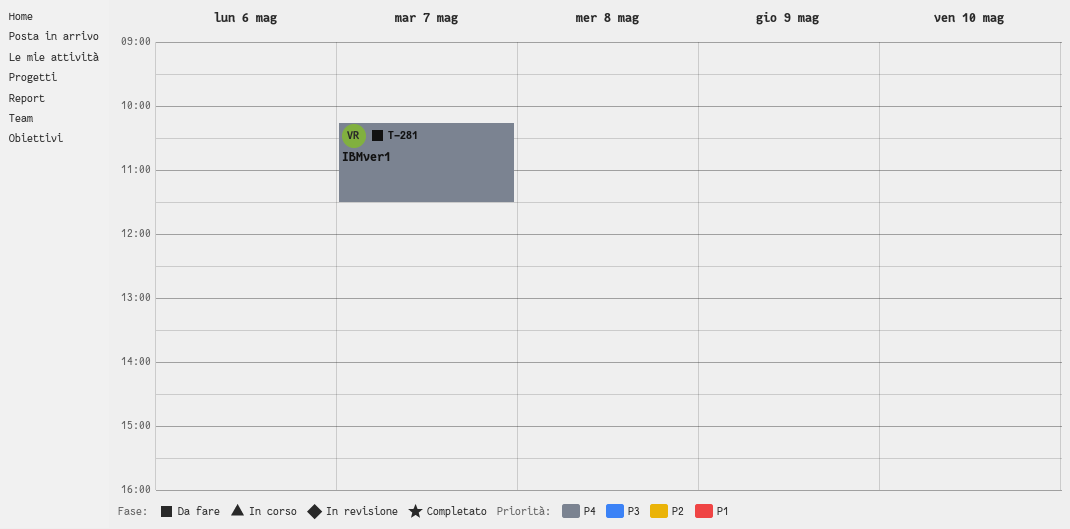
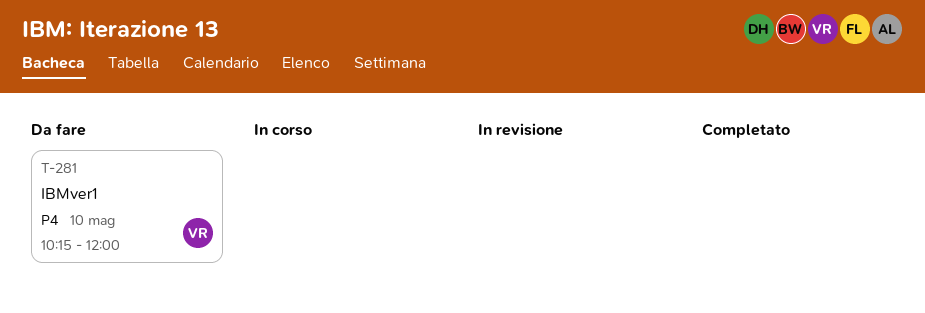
T-281, day: May 7 -> May 10
T-281, ends: 11:30 -> 12:00

